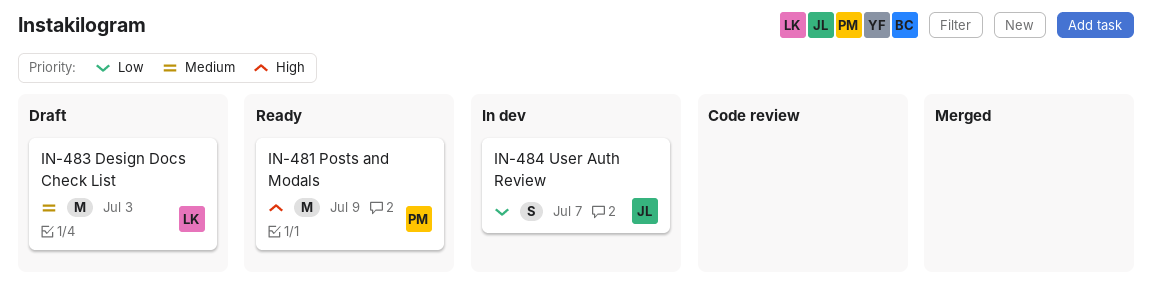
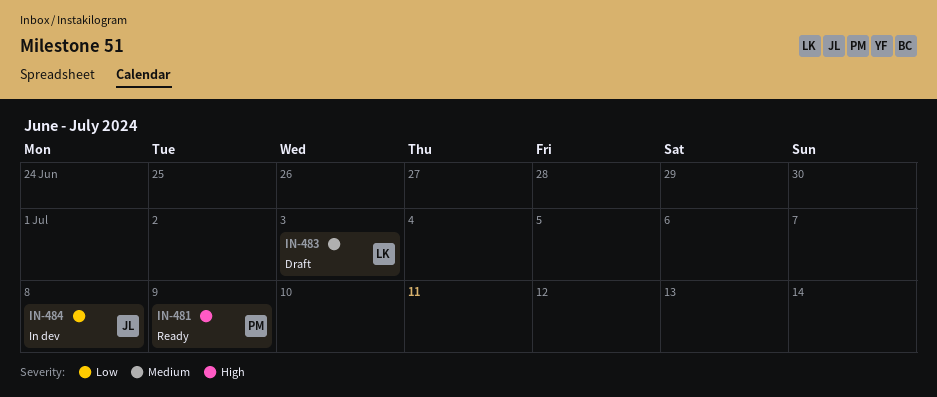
IN-484, due: Jul 7 -> Jul 8

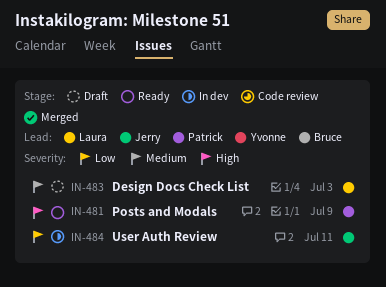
IN-484, due: Jul 8 -> Jul 11

